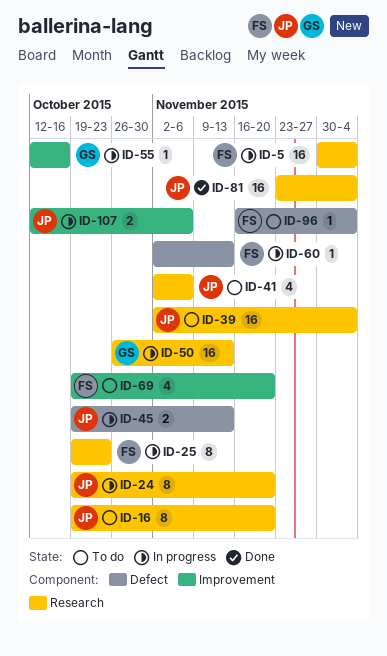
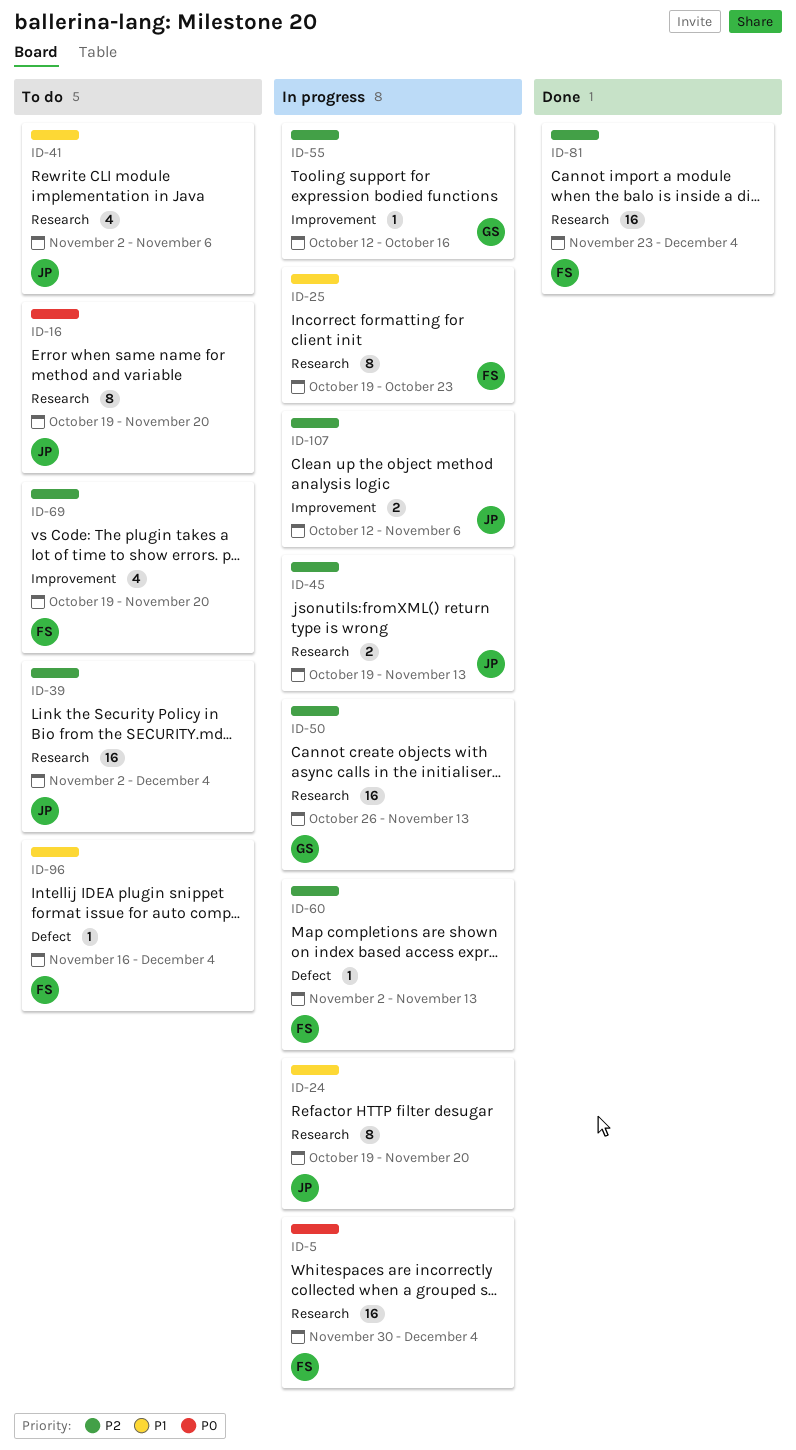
ID-45, label: Defect -> Research
ID-81, owner: JP -> FS

